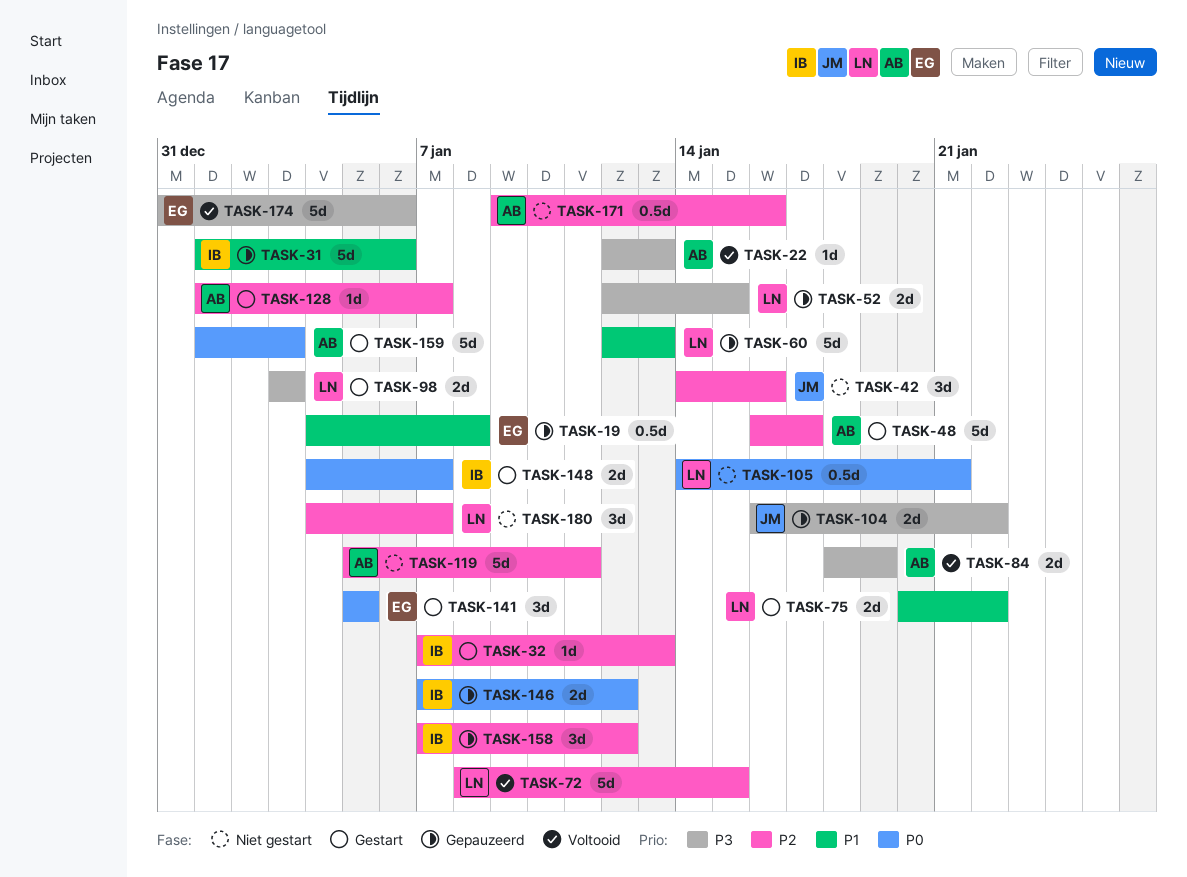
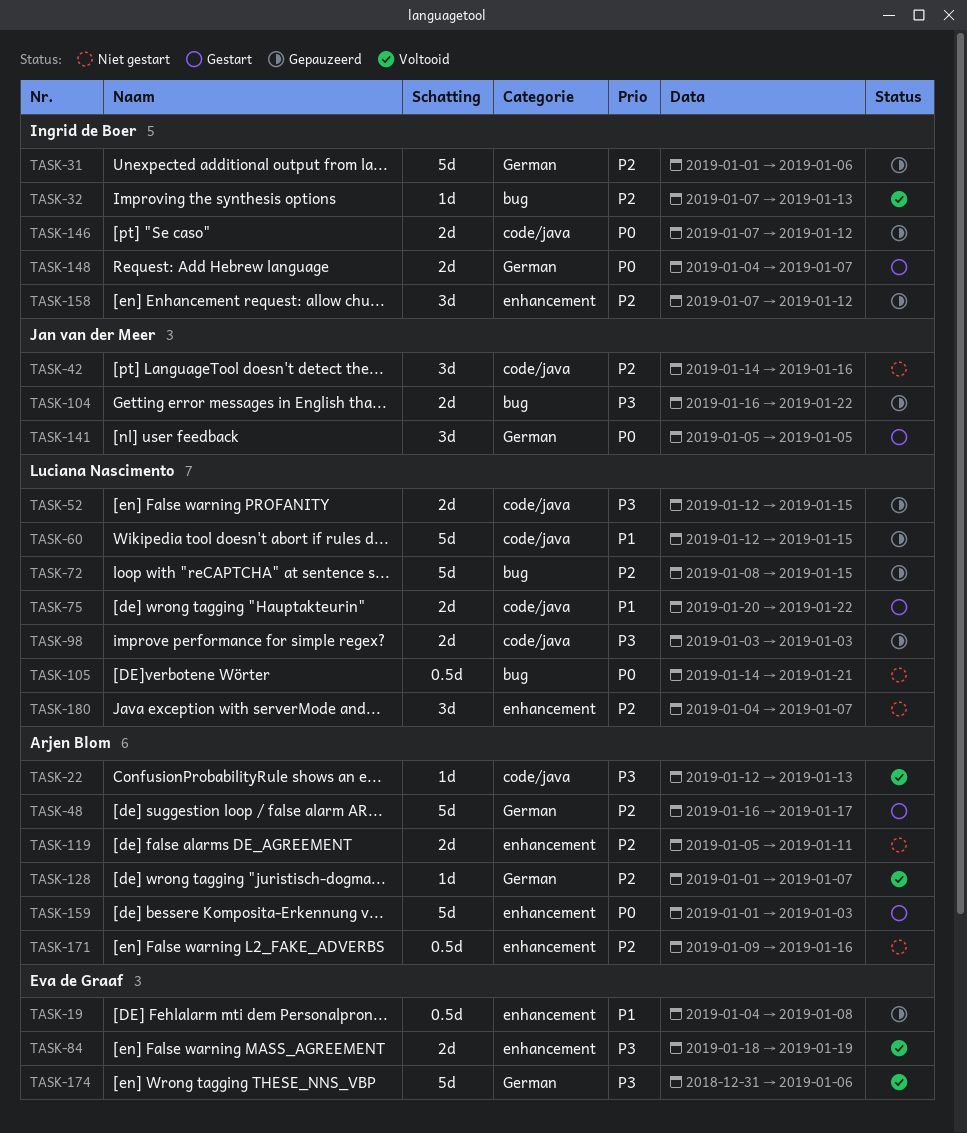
TASK-31, priority: P1 -> P2
TASK-32, status: Gestart -> Voltooid
TASK-60, due: Jan 13 -> Jan 15
TASK-72, status: Voltooid -> Gepauzeerd
TASK-84, owner: Arjen Blom -> Eva de Graaf
TASK-98, status: Gestart -> Gepauzeerd
TASK-119, estimate: 5d -> 2d
TASK-128, status: Gestart -> Voltooid
TASK-141, owner: Eva de Graaf -> Jan van der Meer

